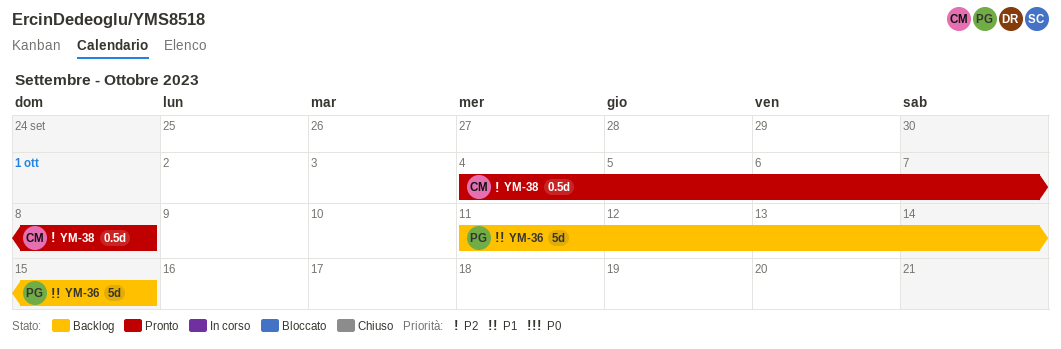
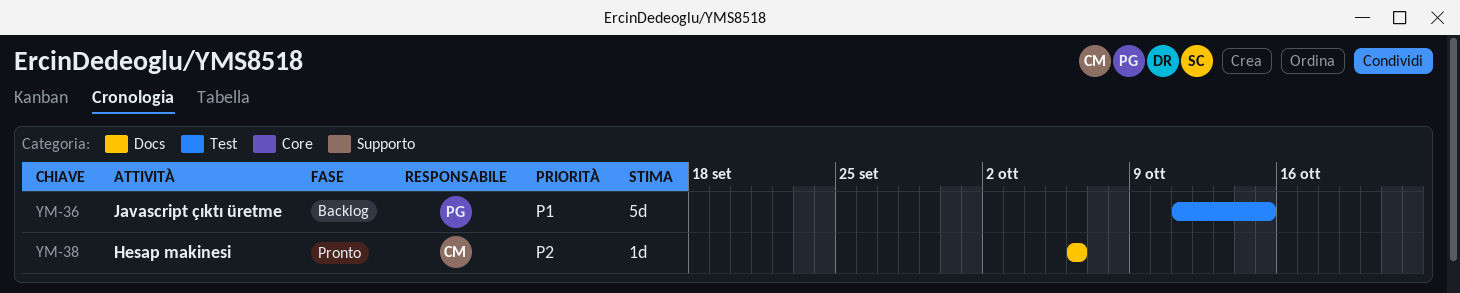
YM-38, estimate: 0.5d -> 1d
YM-38, start: Oct 4 -> Oct 6
YM-38, due: Oct 8 -> Oct 6

